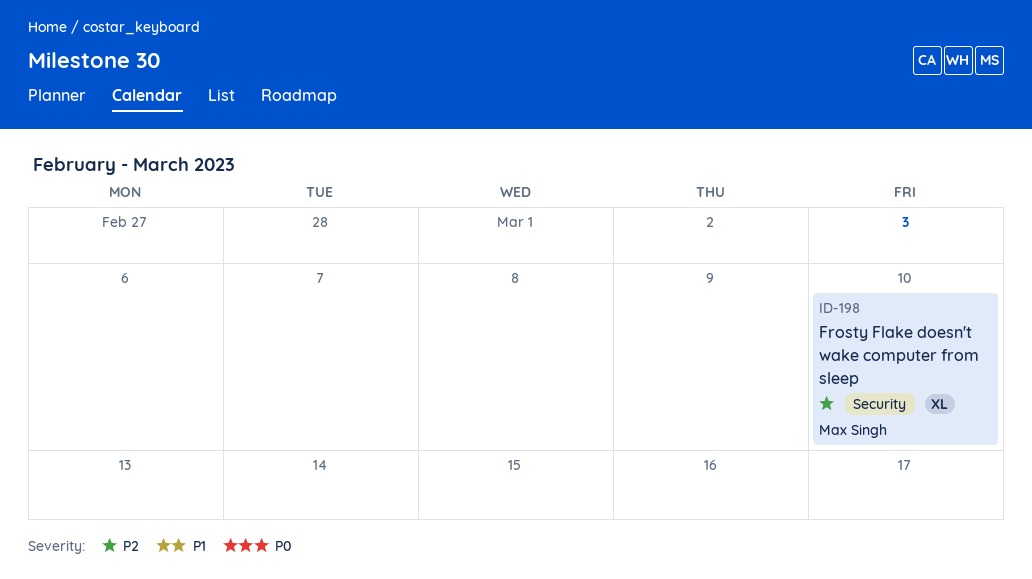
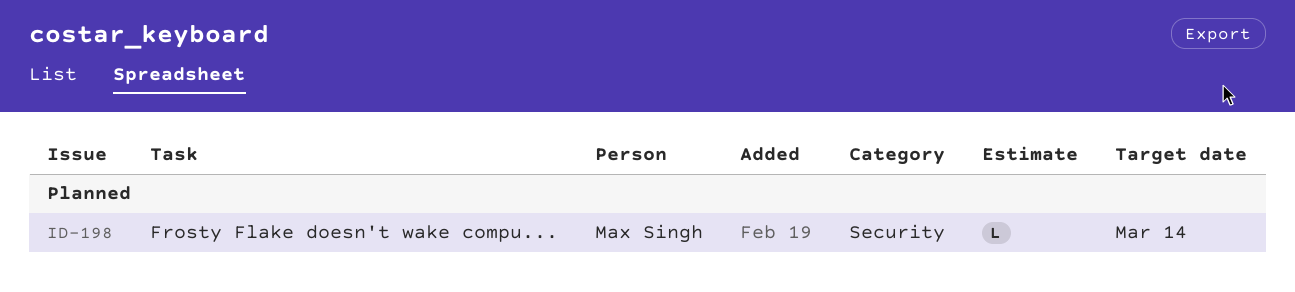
ID-198, estimate: XL -> L
ID-198, due: Mar 10 -> Mar 14

